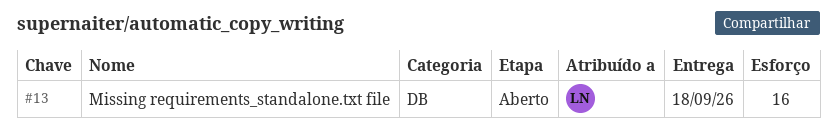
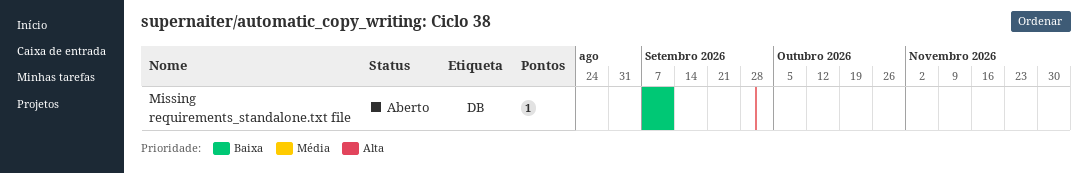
Missing requirements_standalone.txt file, estimate: 16 -> 1
Missing requirements_standalone.txt file, due: Sep 18 -> Sep 11

